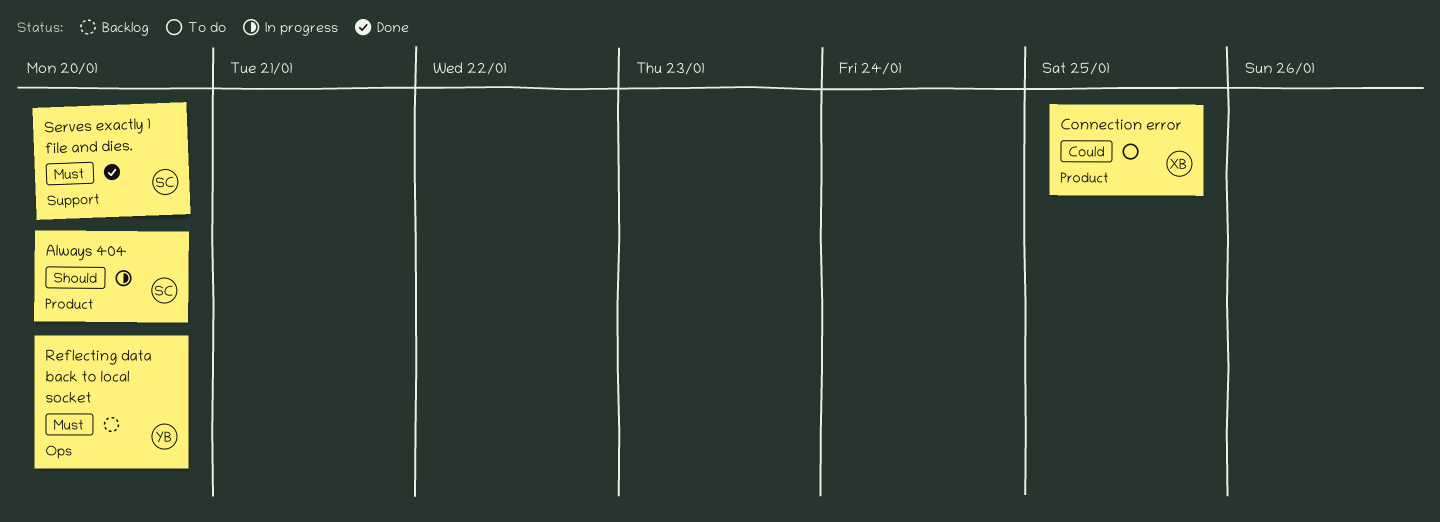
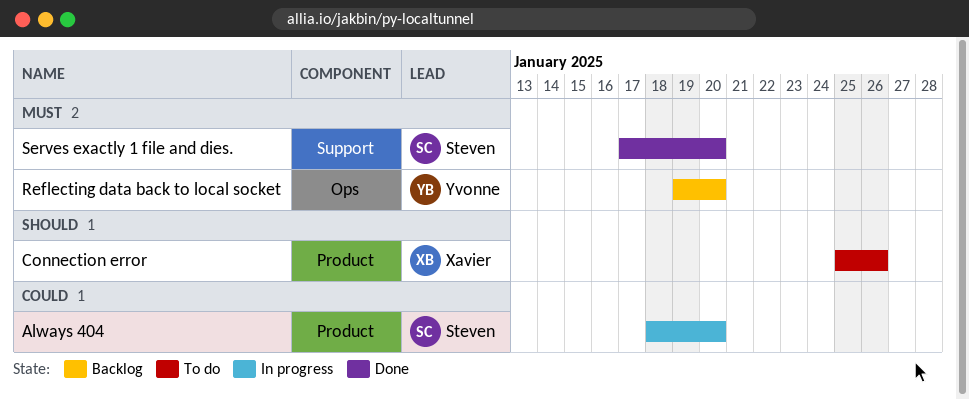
Always 404, priority: Should -> Could
Connection error, priority: Could -> Should
Connection error, due: Jan 25 -> Jan 26

